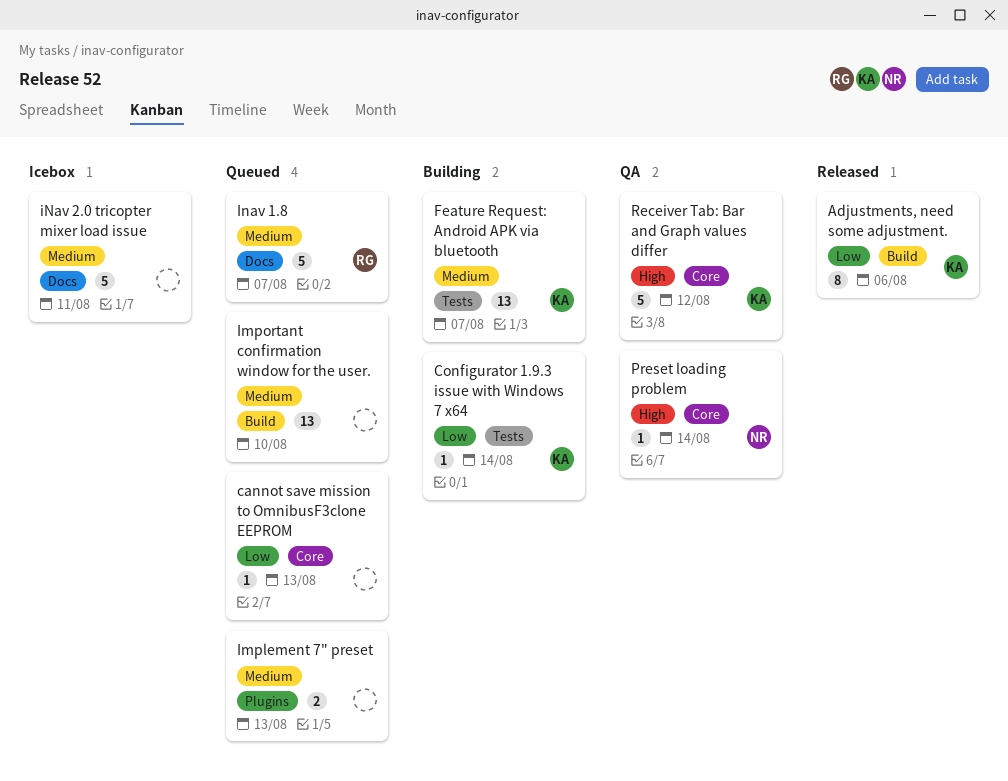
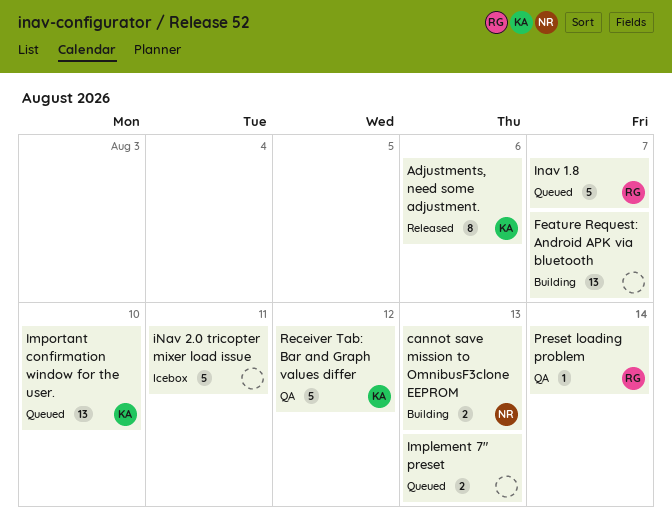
cannot save mission to OmnibusF3clone EEPROM, status: Queued -> Building
cannot save mission to OmnibusF3clone EEPROM, owner: none -> NR
cannot save mission to OmnibusF3clone EEPROM, estimate: 1 -> 2
Configurator 1.9.3 issue with Windows 7 x64: present -> none
Feature Request: Android APK via bluetooth, owner: KA -> none
Important confirmation window for the user., owner: none -> KA
Preset loading problem, owner: NR -> RG

